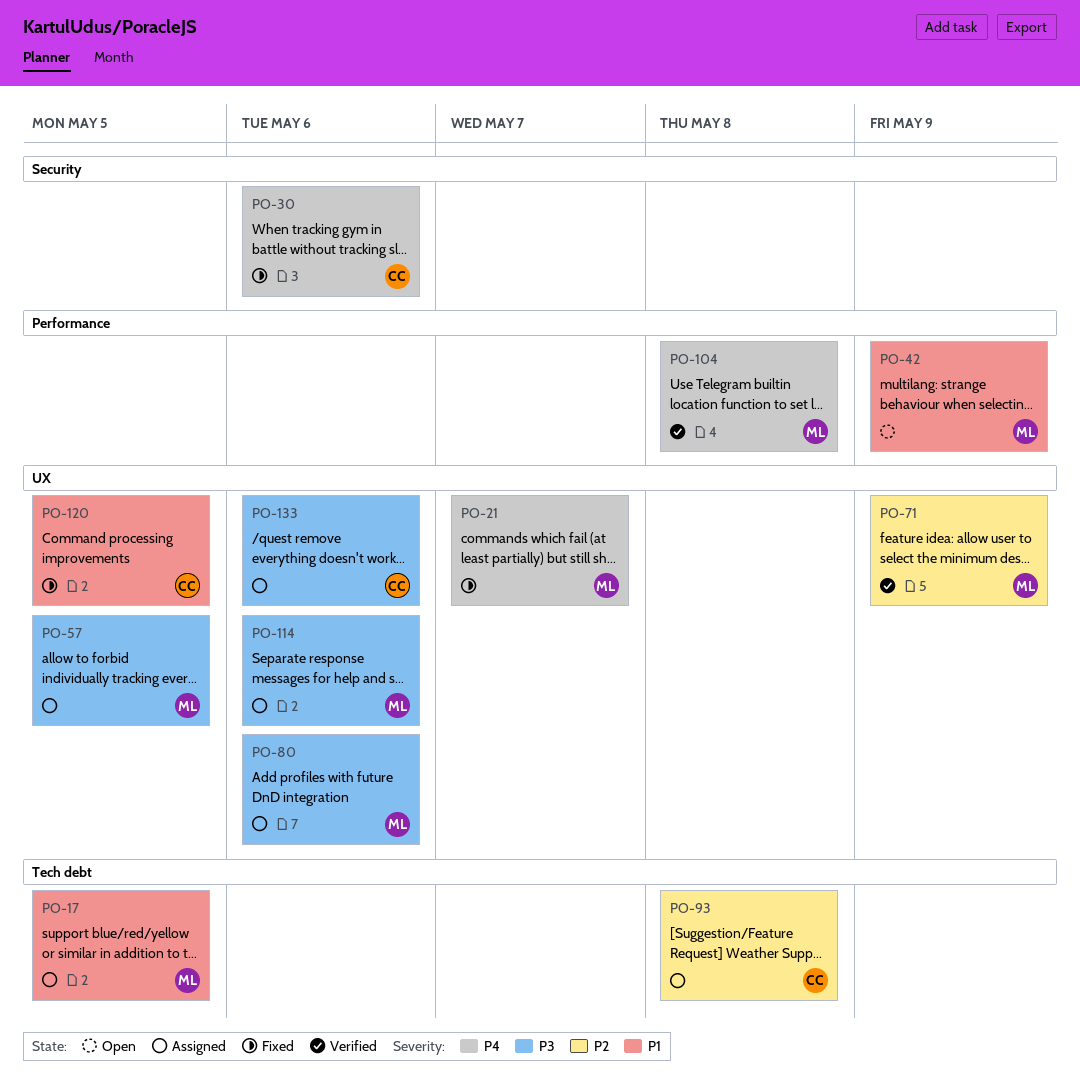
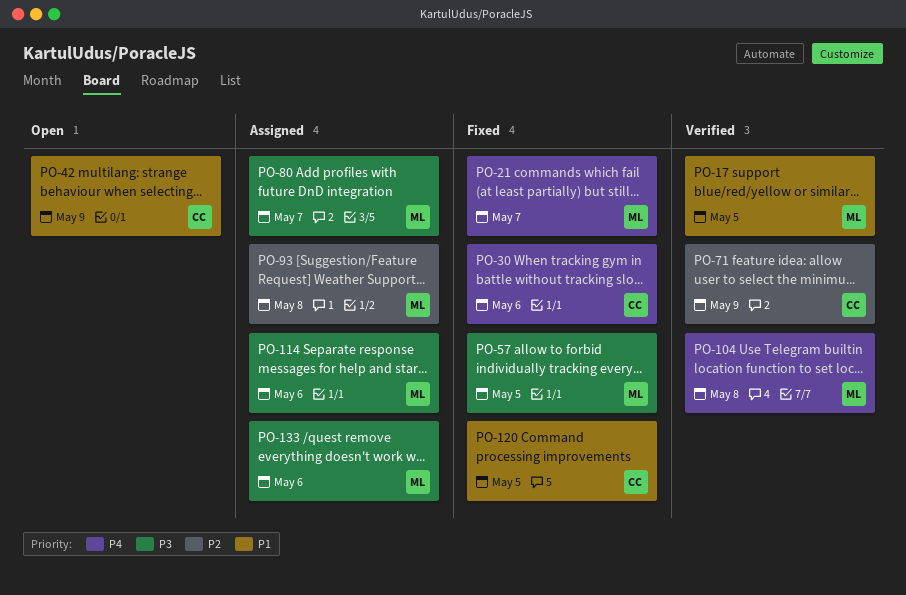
PO-17, status: Assigned -> Verified
PO-42, owner: ML -> CC
PO-57, status: Assigned -> Fixed
PO-71, owner: ML -> CC
PO-80, due: May 6 -> May 7
PO-93, owner: CC -> ML
PO-133, owner: CC -> ML

